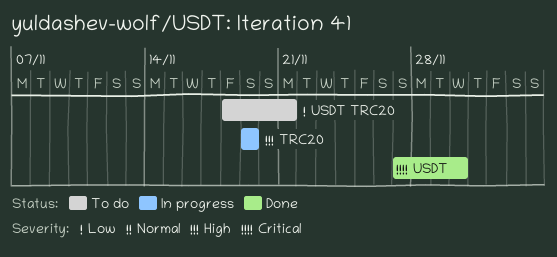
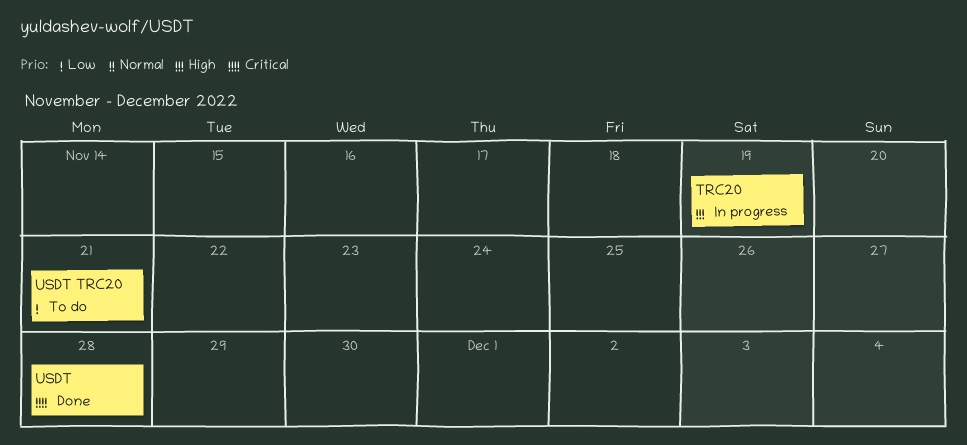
USDT, due: Nov 30 -> Nov 28

